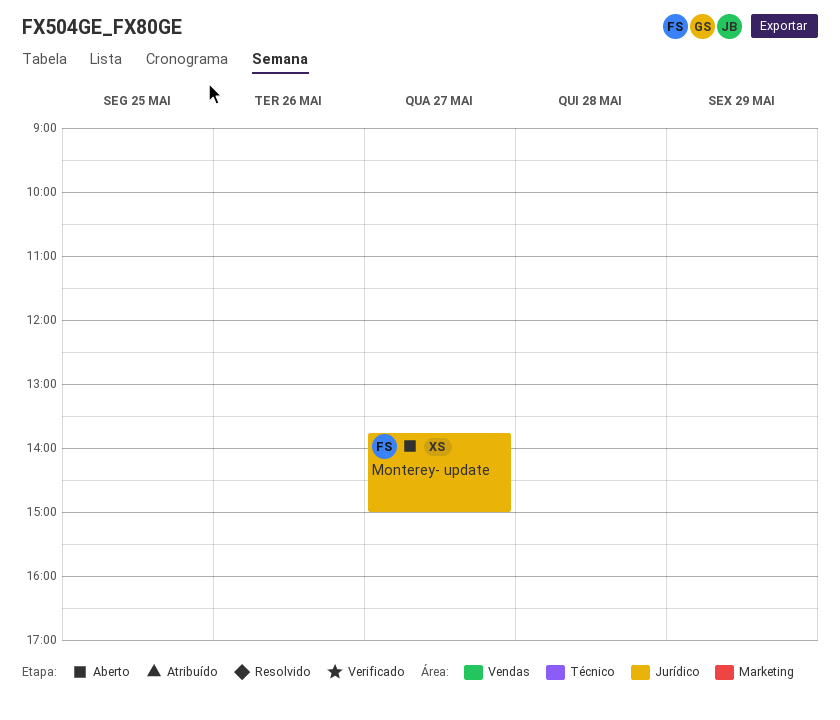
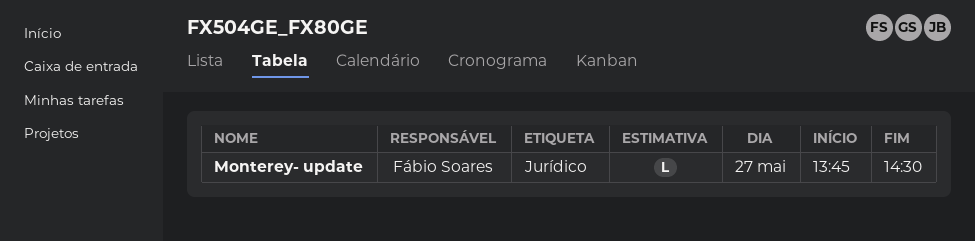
Monterey- update, estimate: XS -> L
Monterey- update, ends: 15:00 -> 14:30

